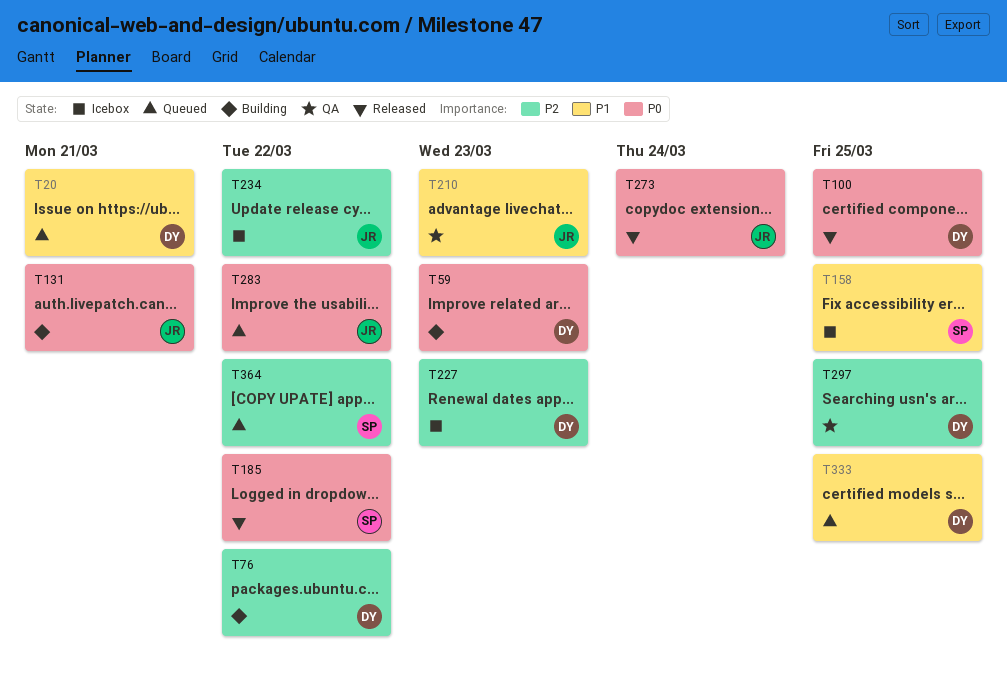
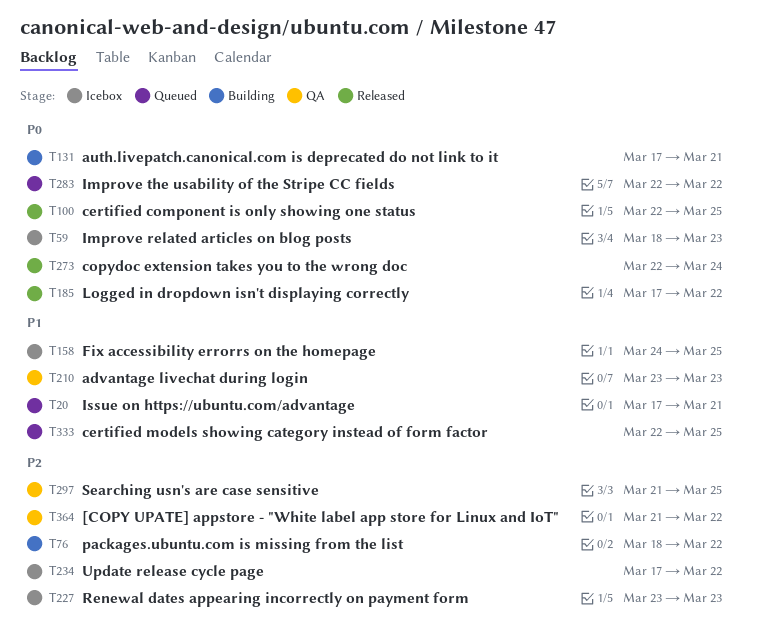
T59, status: Building -> Icebox
T364, status: Queued -> QA

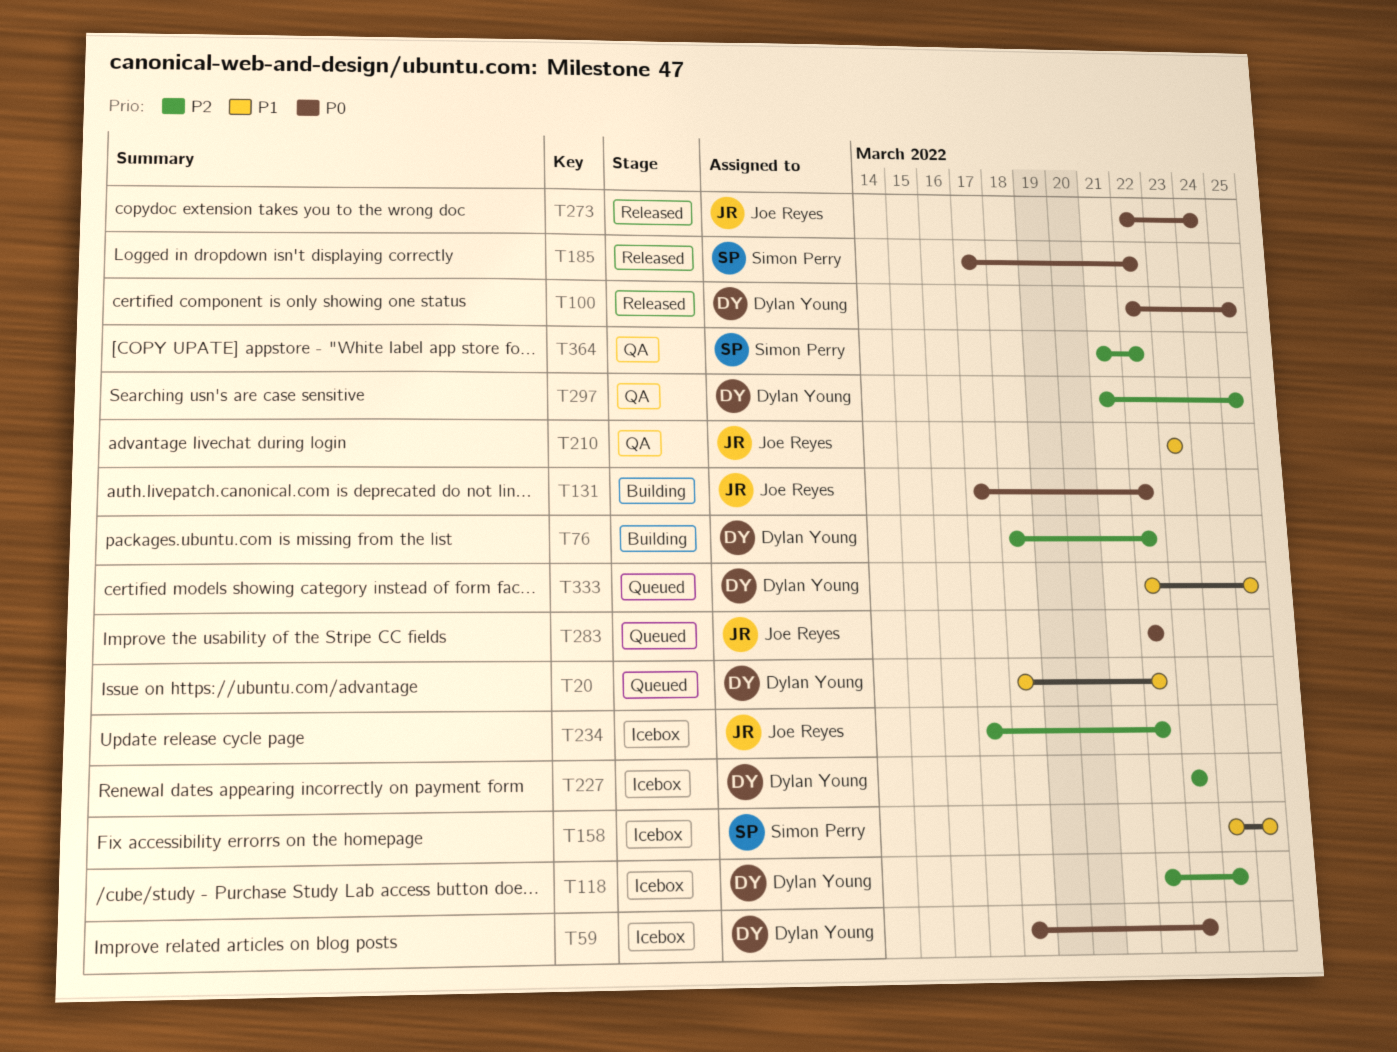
T20, start: Mar 17 -> Mar 18
T20, due: Mar 21 -> Mar 22
T118: none -> present
T131, due: Mar 21 -> Mar 22

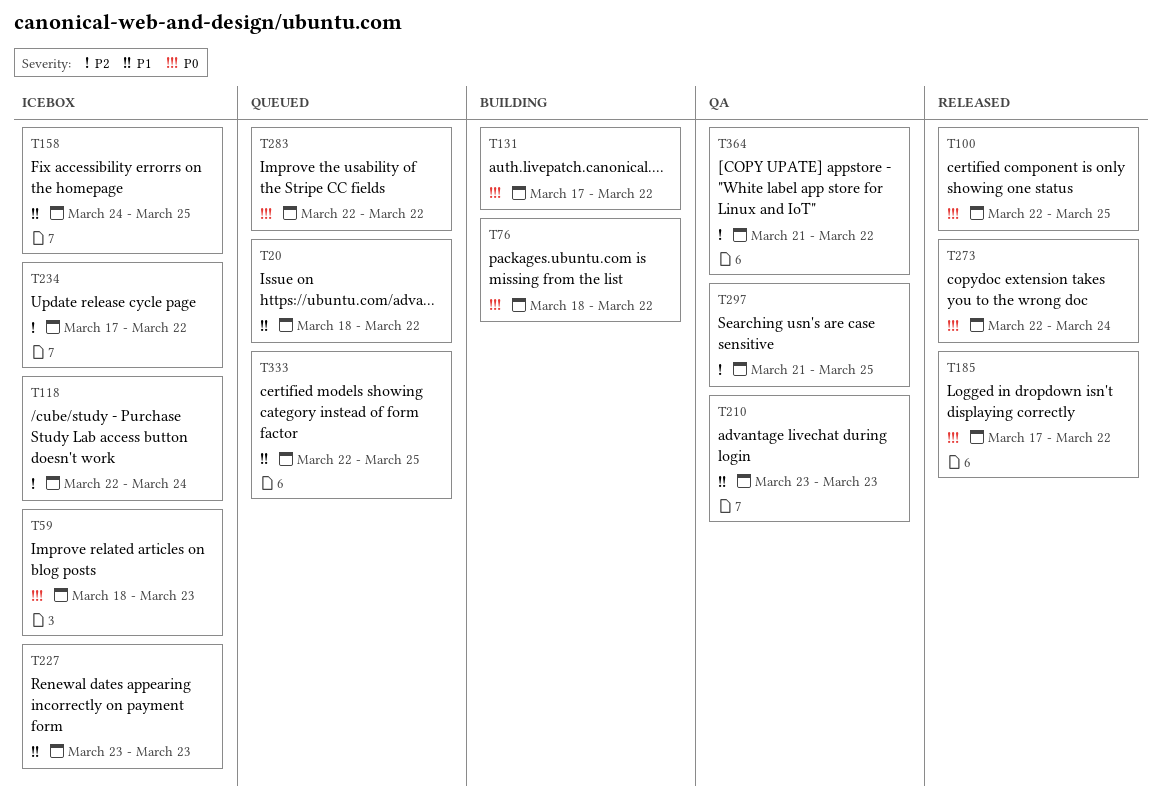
T76, priority: P2 -> P0
T227, priority: P2 -> P1

